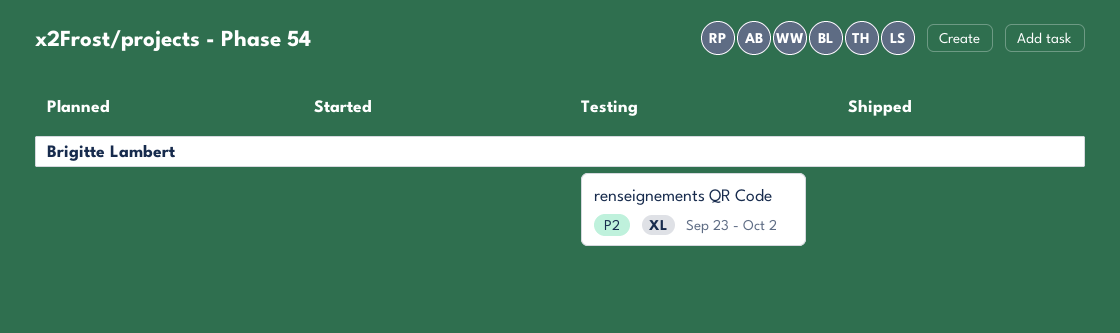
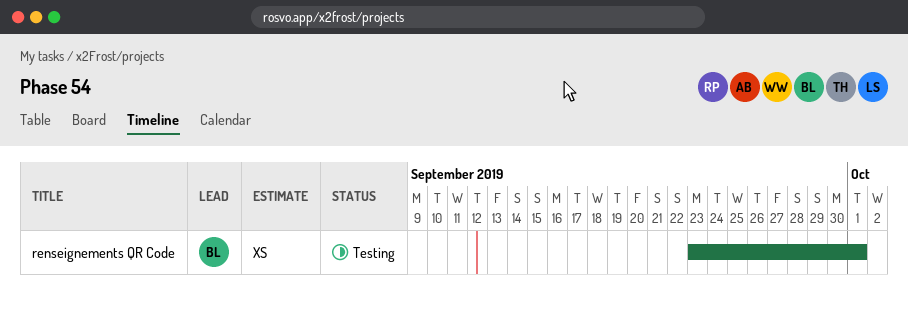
renseignements QR Code, estimate: XL -> XS
renseignements QR Code, due: Oct 2 -> Oct 1

